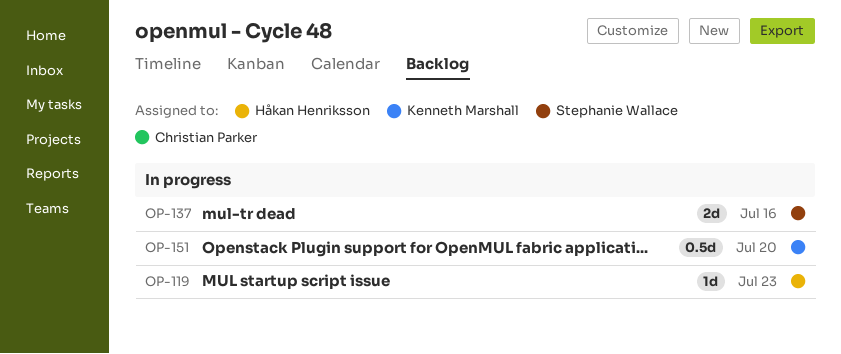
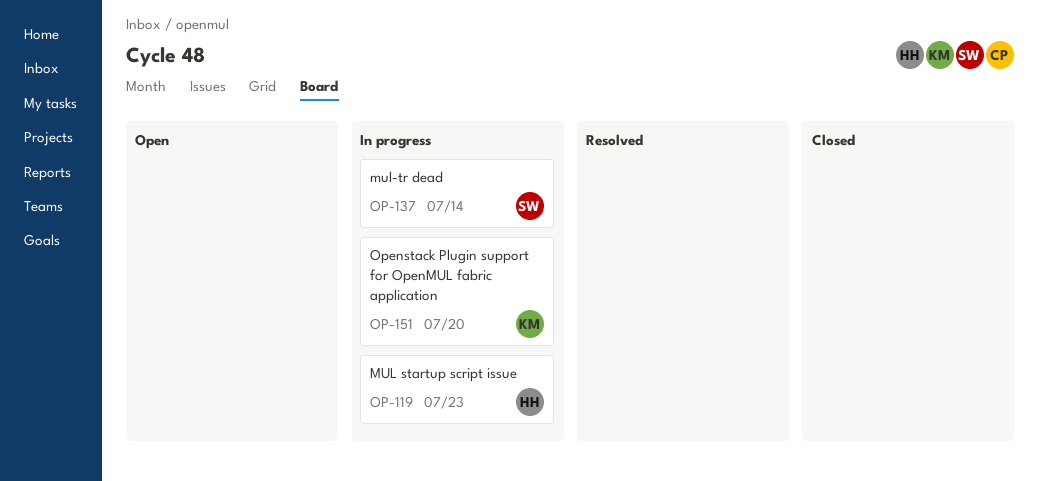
OP-137, due: Jul 16 -> Jul 14

